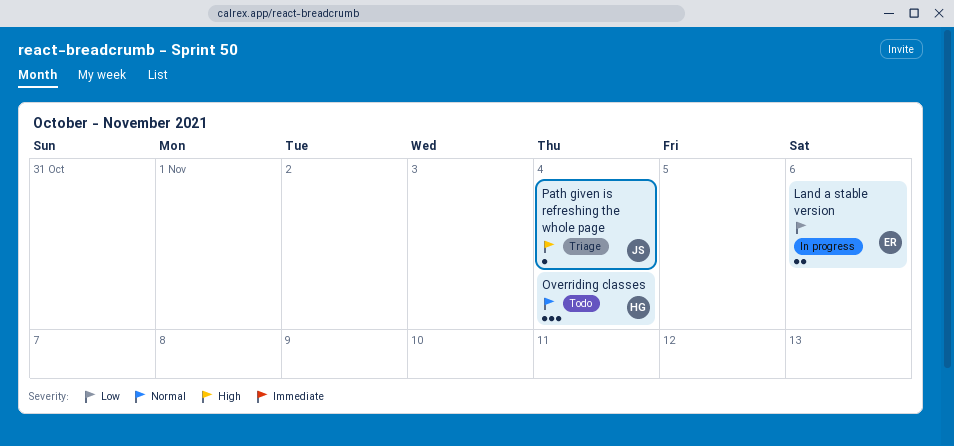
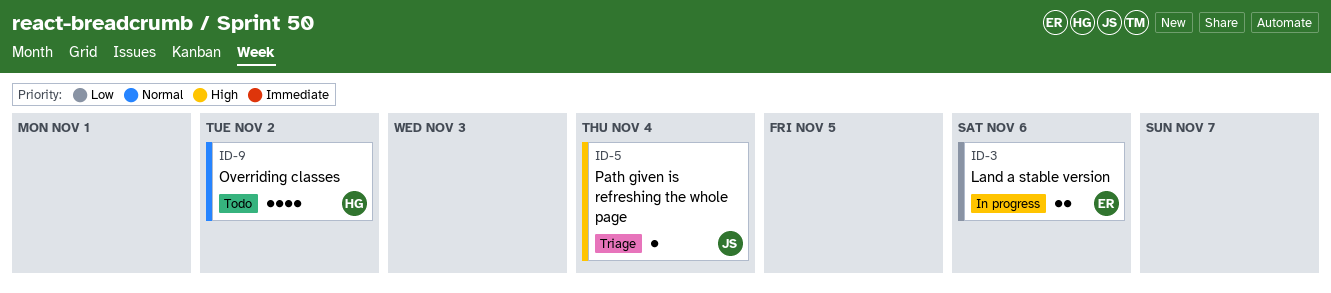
Overriding classes, estimate: 3 -> 4
Overriding classes, due: Nov 4 -> Nov 2

